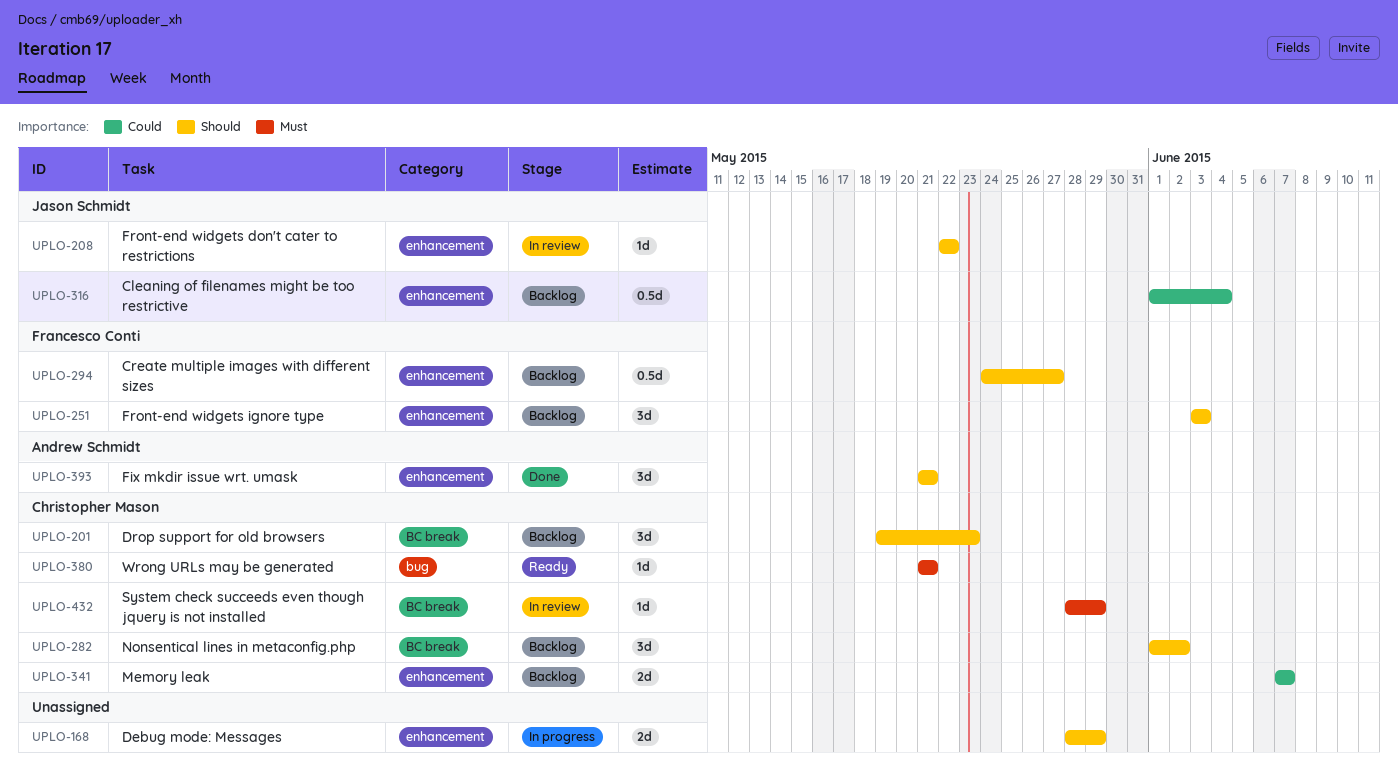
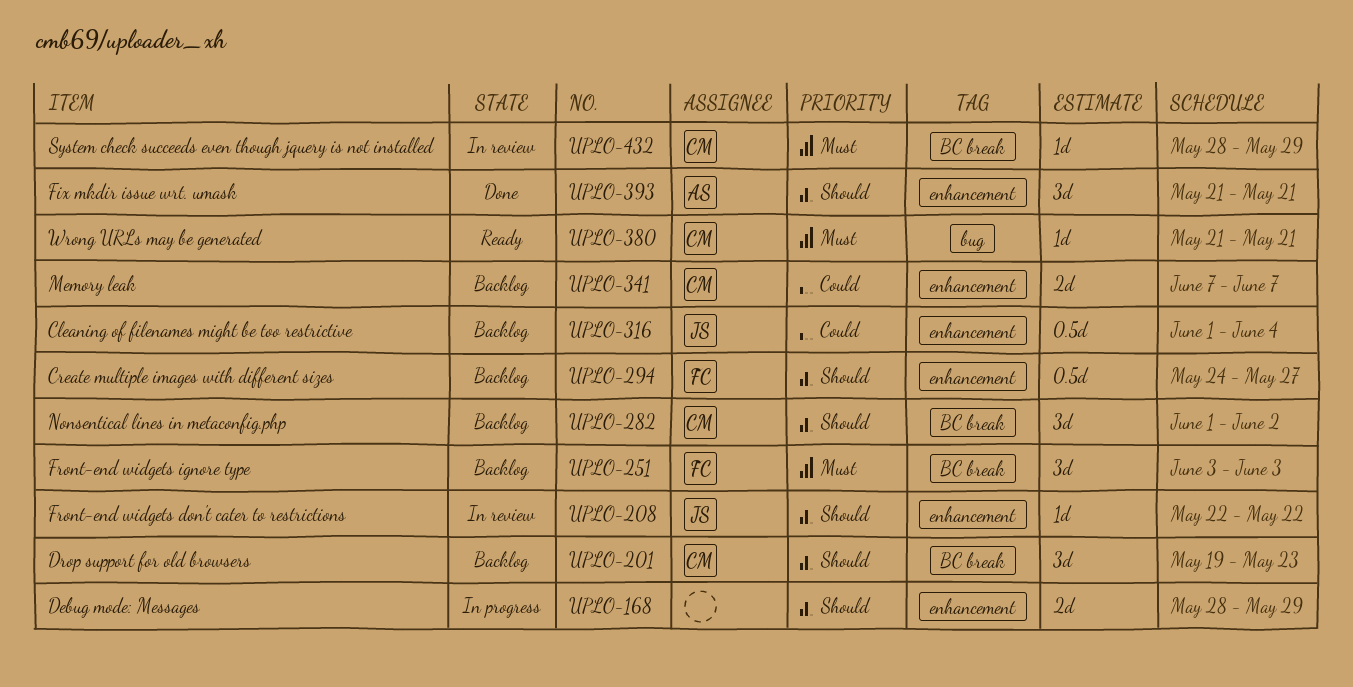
UPLO-251, priority: Should -> Must
UPLO-251, label: enhancement -> BC break

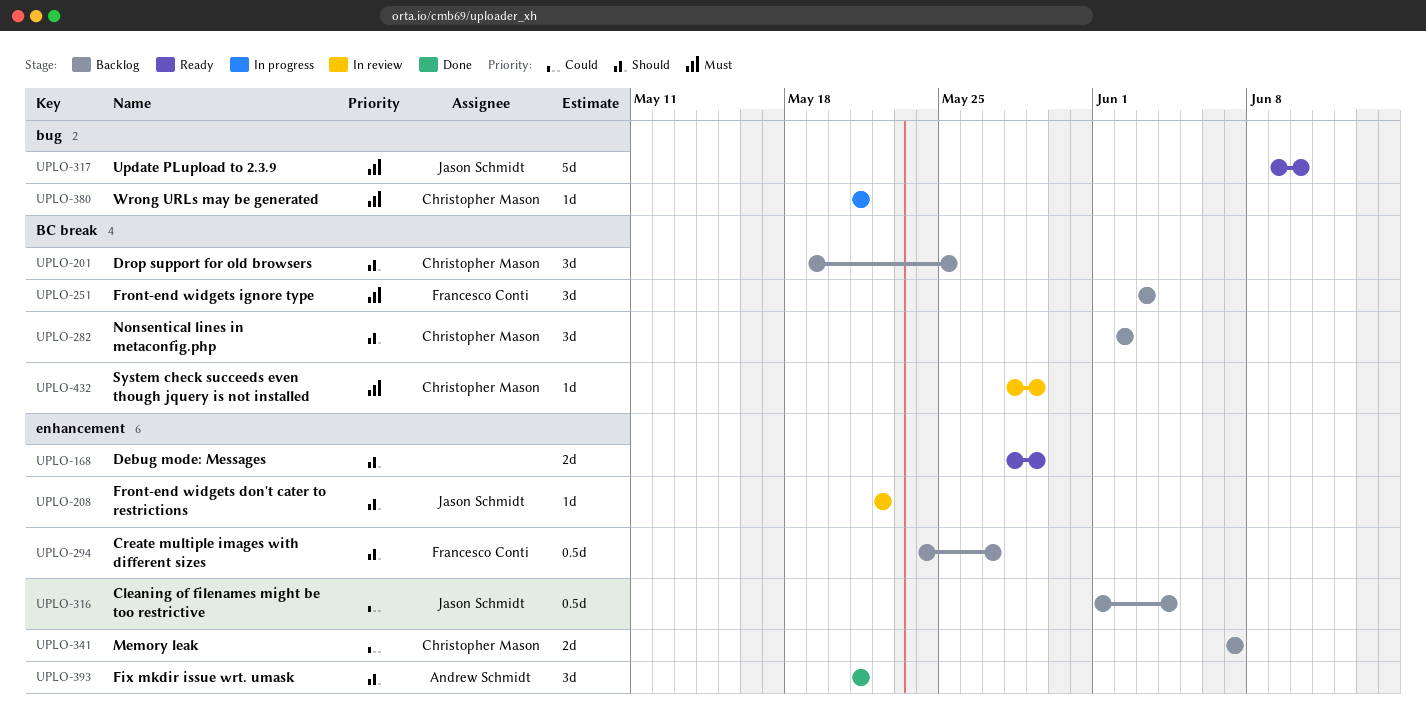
UPLO-168, status: In progress -> Ready
UPLO-201, due: May 23 -> May 25
UPLO-282, start: Jun 1 -> Jun 2
UPLO-317: none -> present
UPLO-380, status: Ready -> In progress

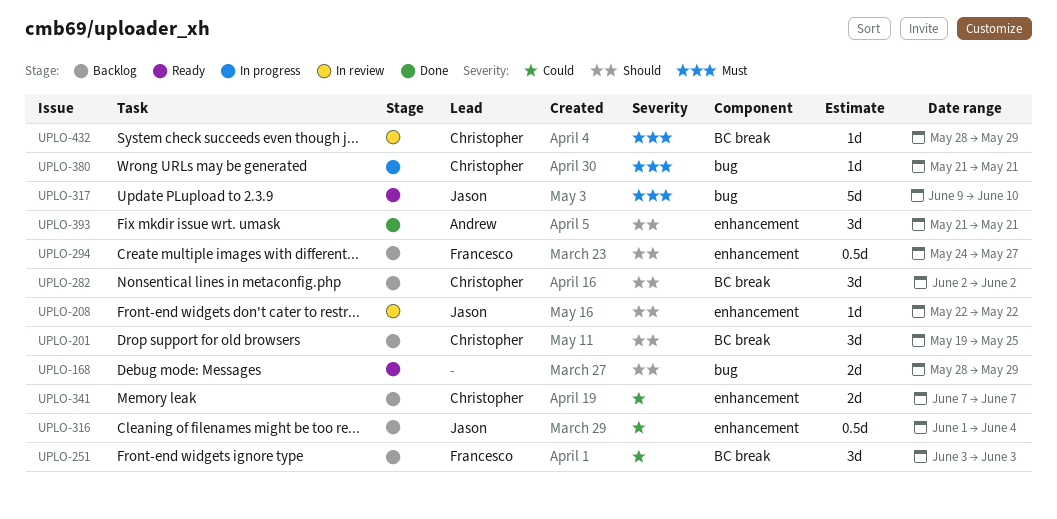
UPLO-168, label: enhancement -> bug
UPLO-251, priority: Must -> Could

